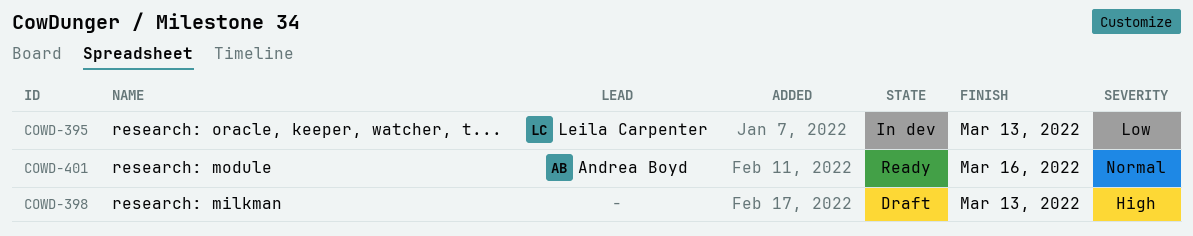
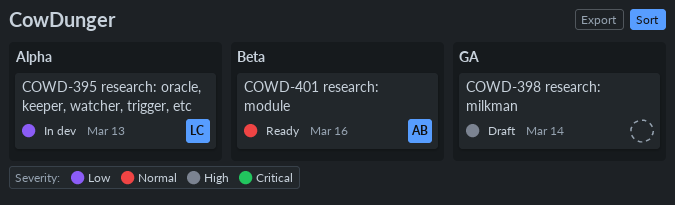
COWD-398, due: Mar 13 -> Mar 14

